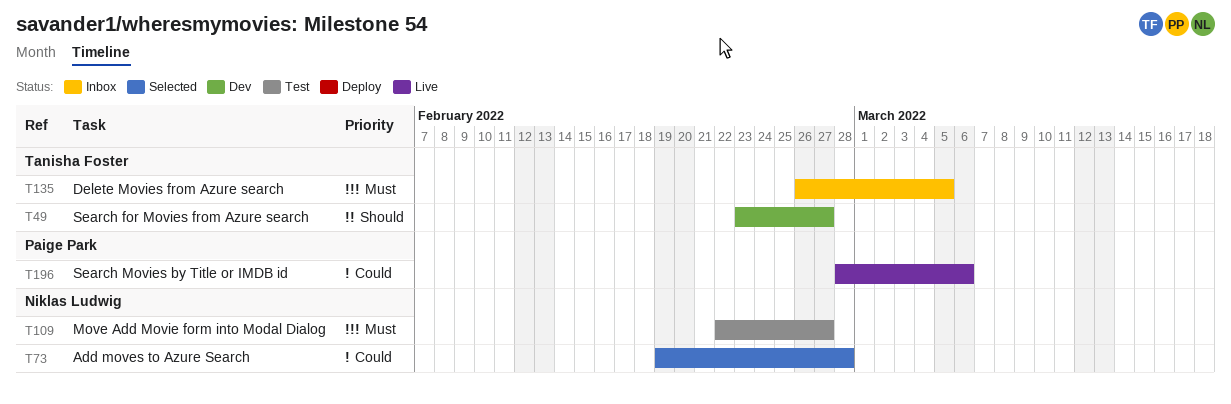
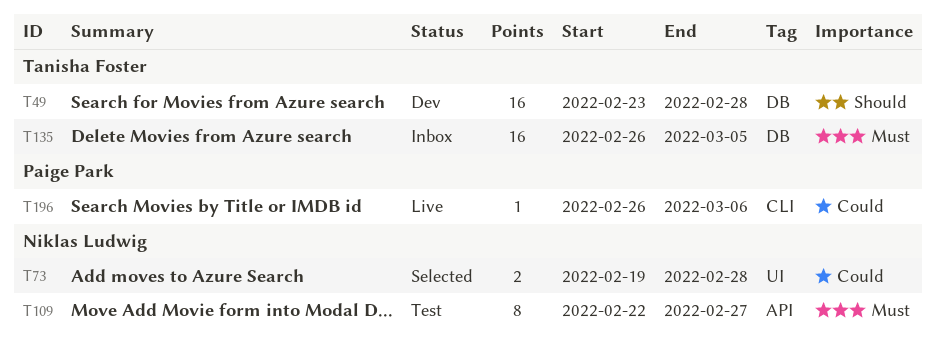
T49, due: Feb 27 -> Feb 28
T196, start: Feb 28 -> Feb 26

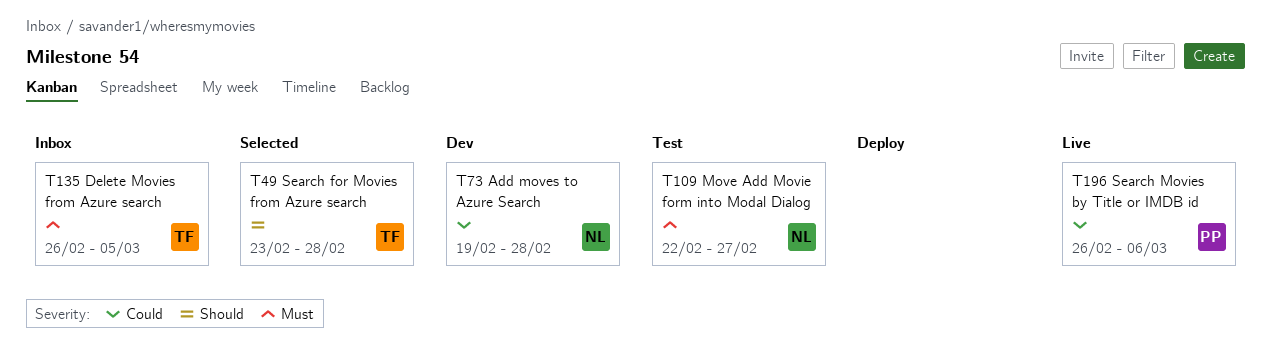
T49, status: Dev -> Selected
T73, status: Selected -> Dev

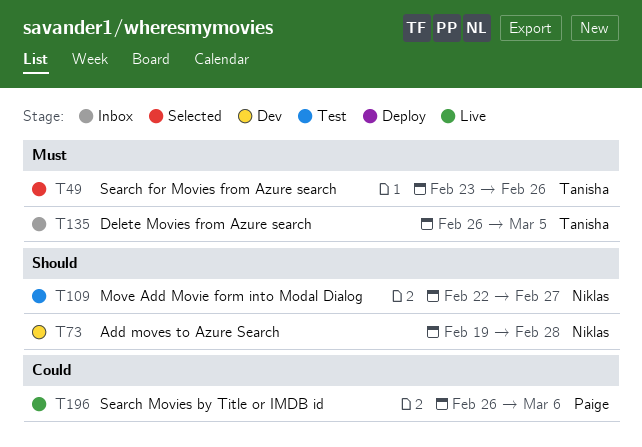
T49, priority: Should -> Must
T49, due: Feb 28 -> Feb 26
T73, priority: Could -> Should
T109, priority: Must -> Should

